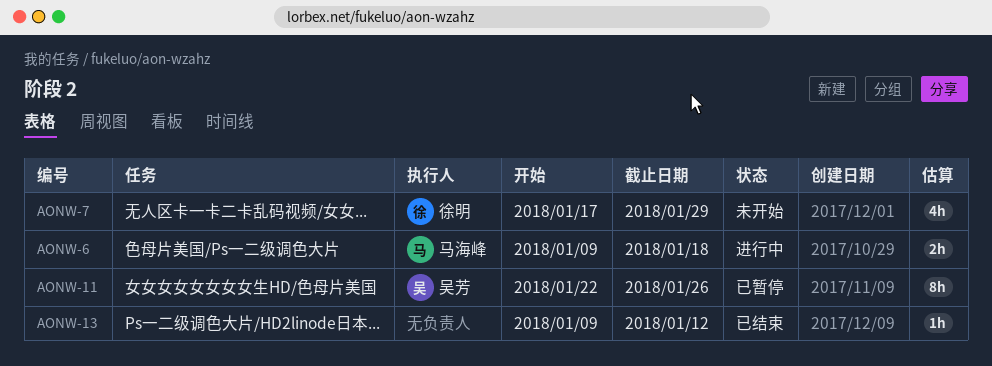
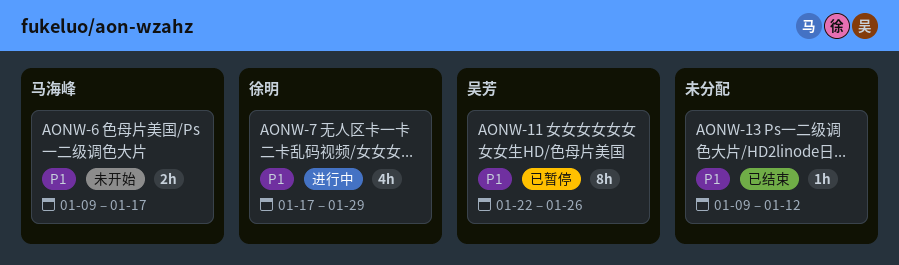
AONW-6, status: 进行中 -> 未开始
AONW-6, due: Jan 18 -> Jan 17
AONW-7, status: 未开始 -> 进行中

